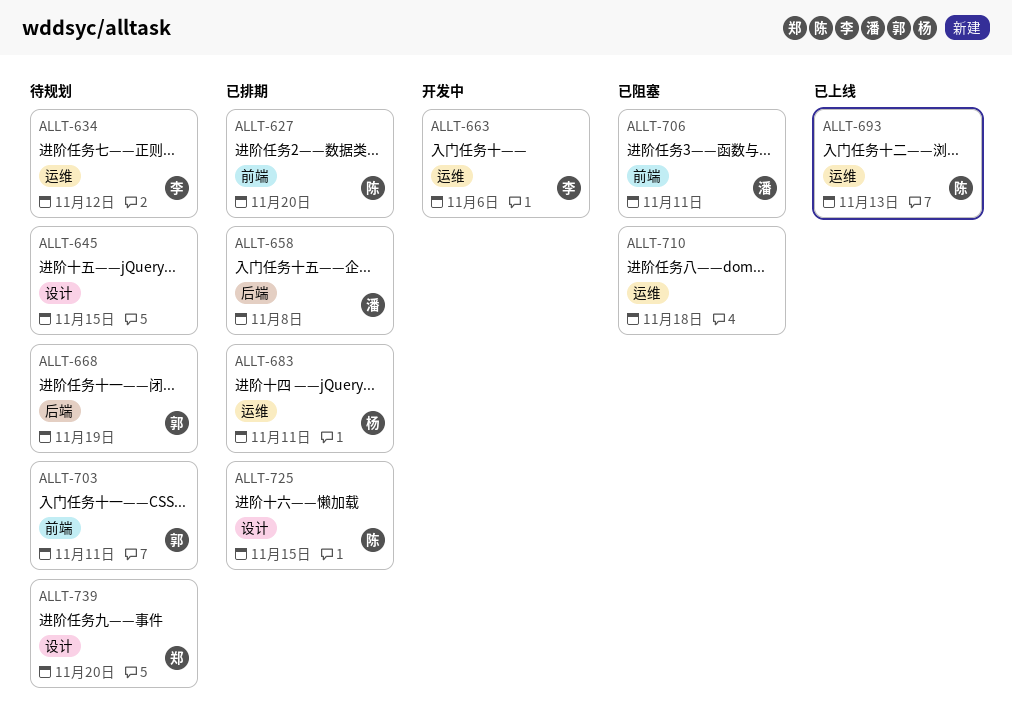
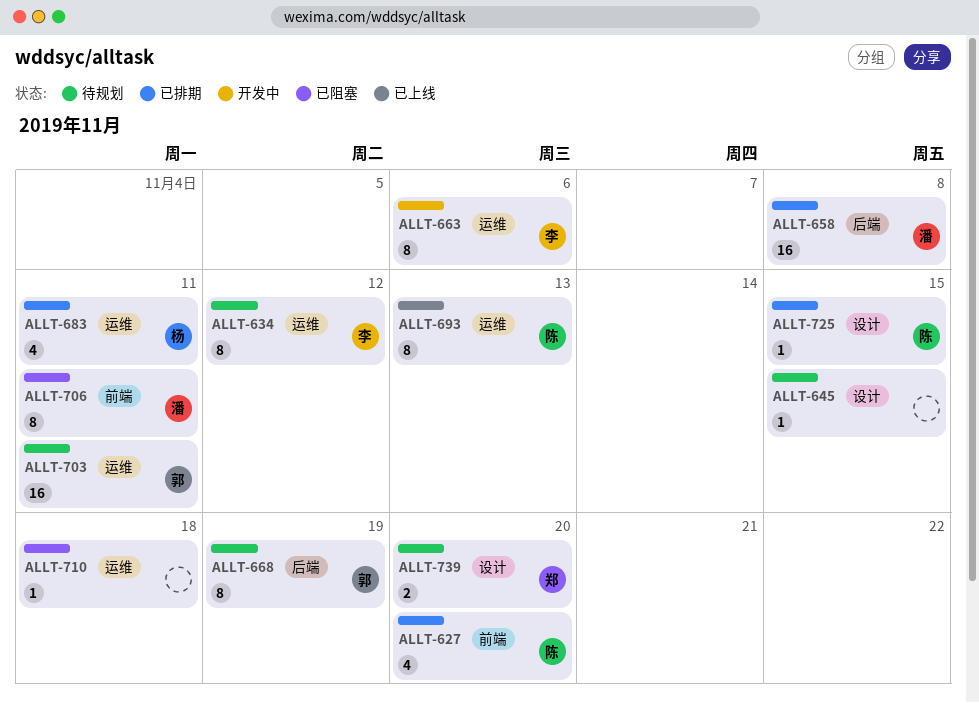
ALLT-703, label: 前端 -> 运维

